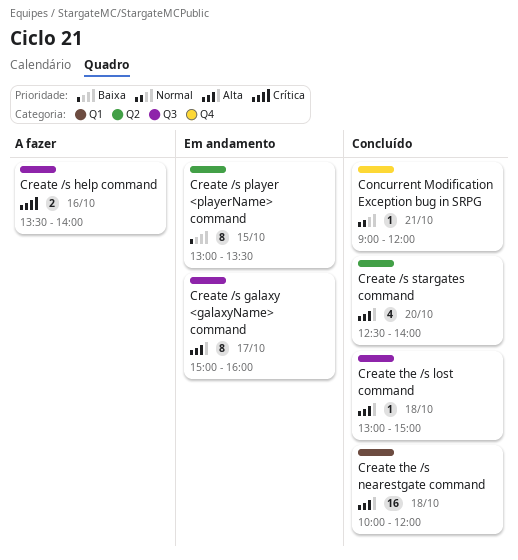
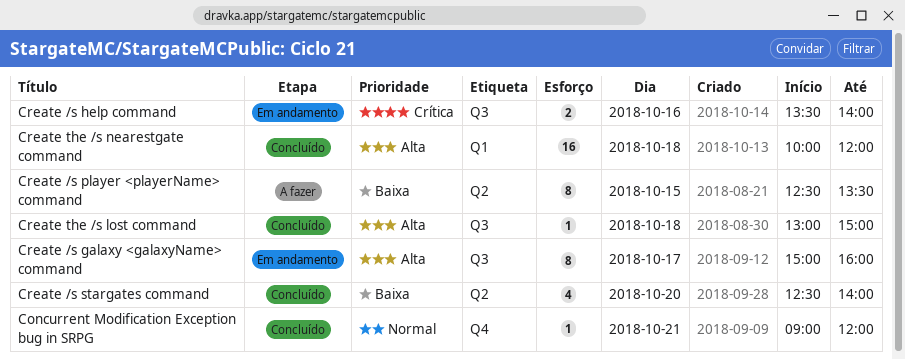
Create /s help command, status: A fazer -> Em andamento
Create /s player <playerName> command, status: Em andamento -> A fazer
Create /s player <playerName> command, begins: 13:00 -> 12:30
Create /s stargates command, priority: Alta -> Baixa

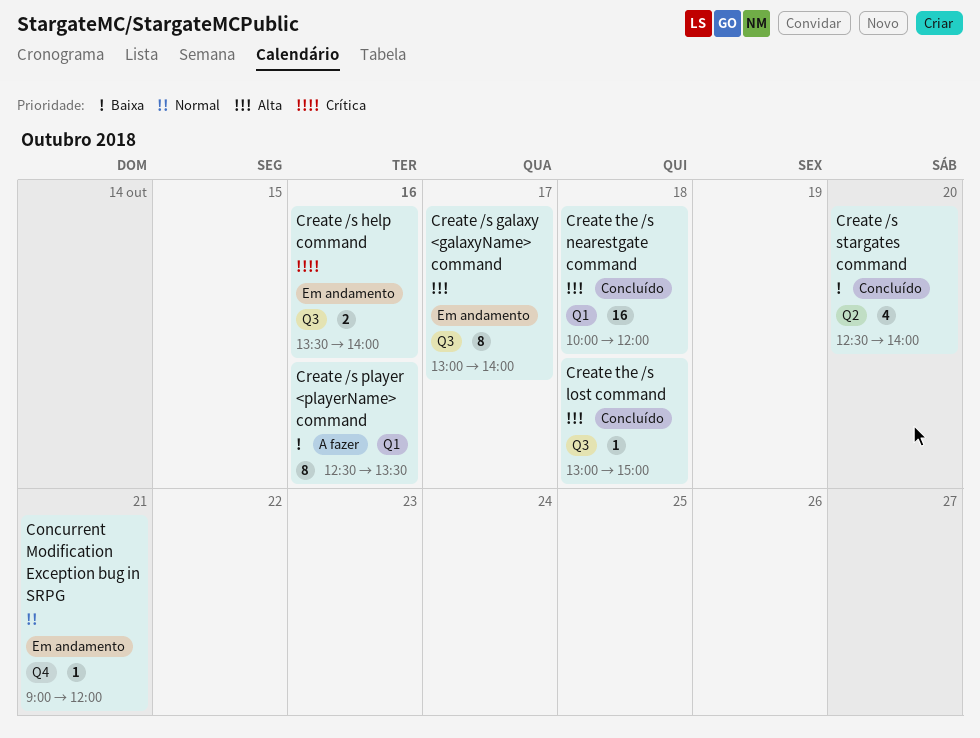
Concurrent Modification Exception bug in SRPG, status: Concluído -> Em andamento
Create /s galaxy <galaxyName> command, begins: 15:00 -> 13:00
Create /s galaxy <galaxyName> command, ends: 16:00 -> 14:00
Create /s player <playerName> command, label: Q2 -> Q1
Create /s player <playerName> command, day: Oct 15 -> Oct 16

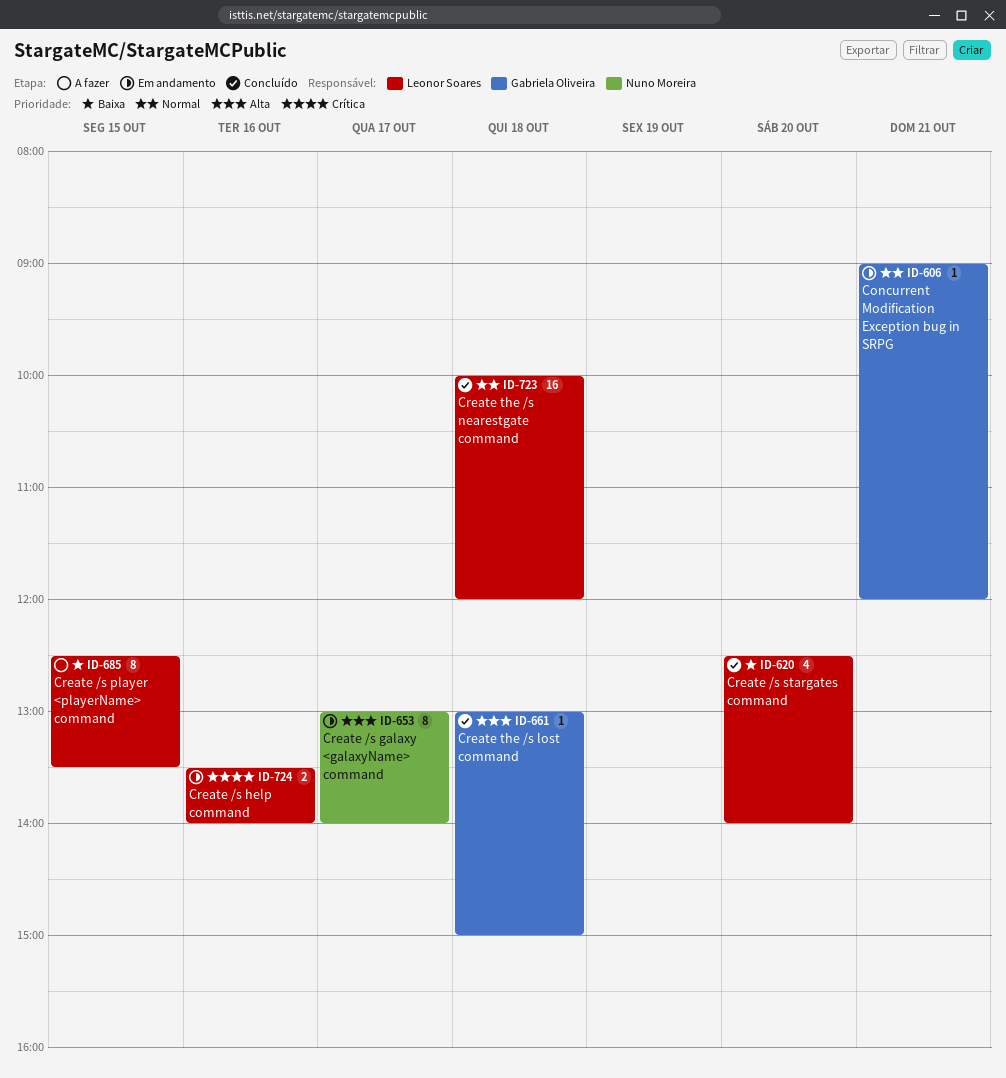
Create /s player <playerName> command, day: Oct 16 -> Oct 15
Create the /s nearestgate command, priority: Alta -> Normal

